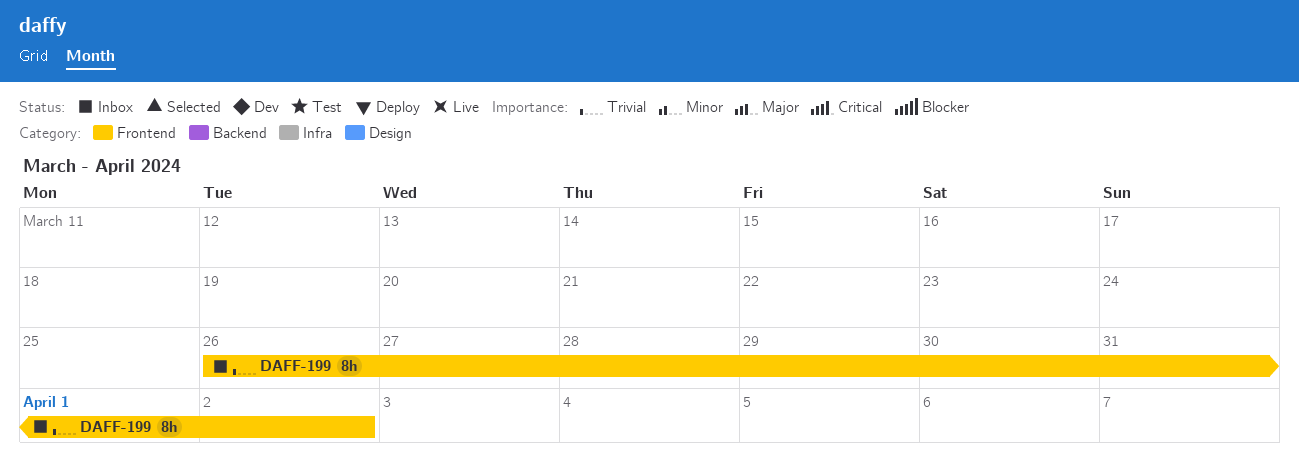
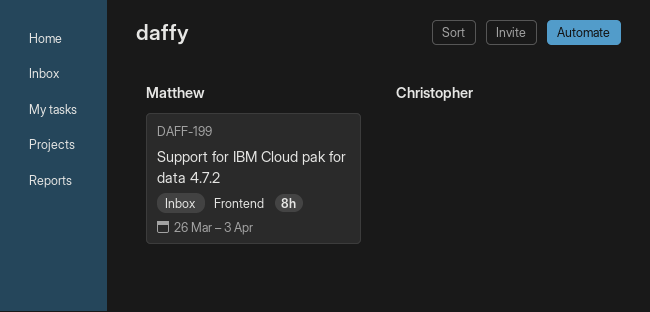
DAFF-199, due: Apr 2 -> Apr 3

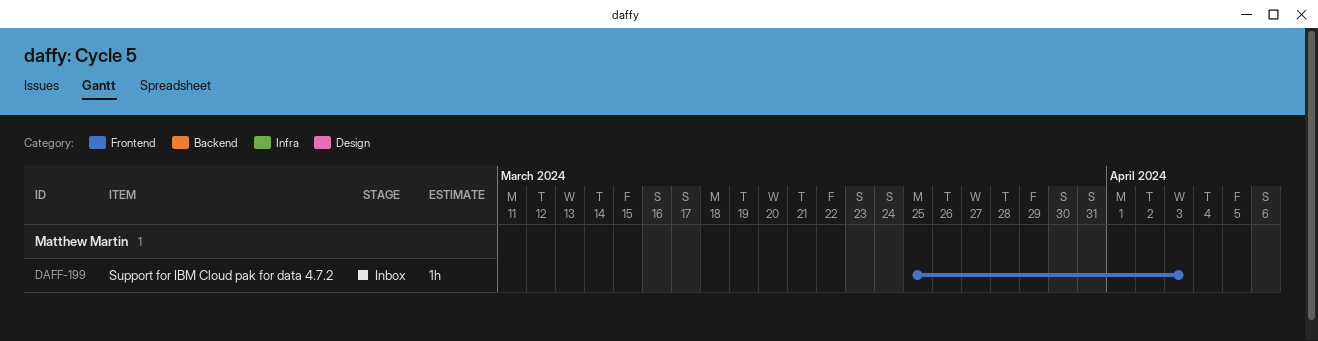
DAFF-199, estimate: 8h -> 1h
DAFF-199, start: Mar 26 -> Mar 25

